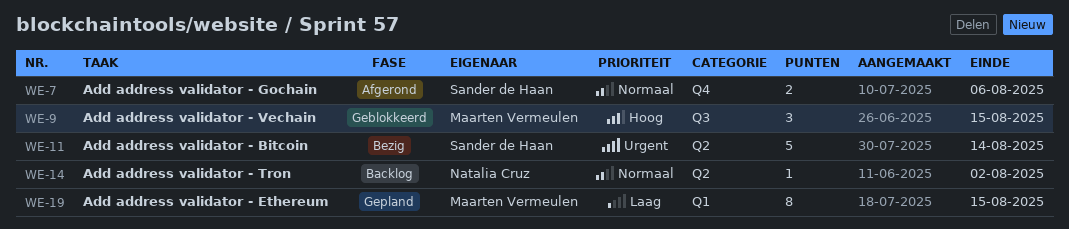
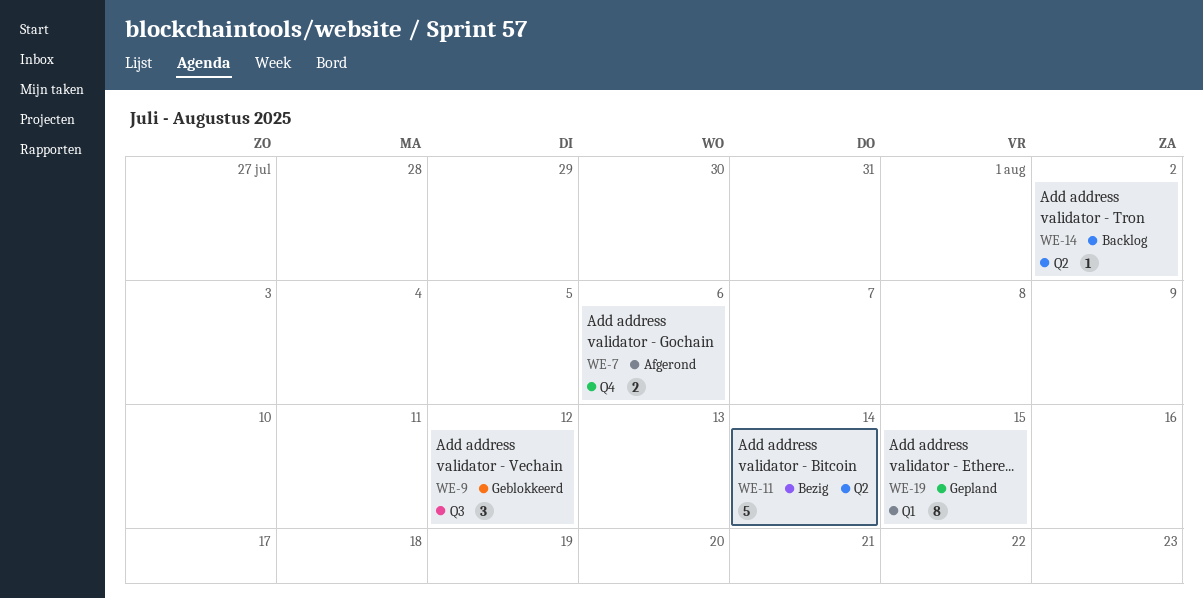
WE-9, due: Aug 15 -> Aug 12

